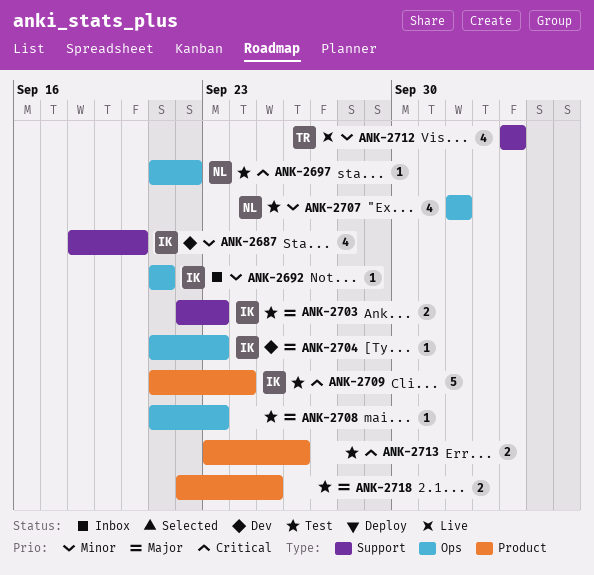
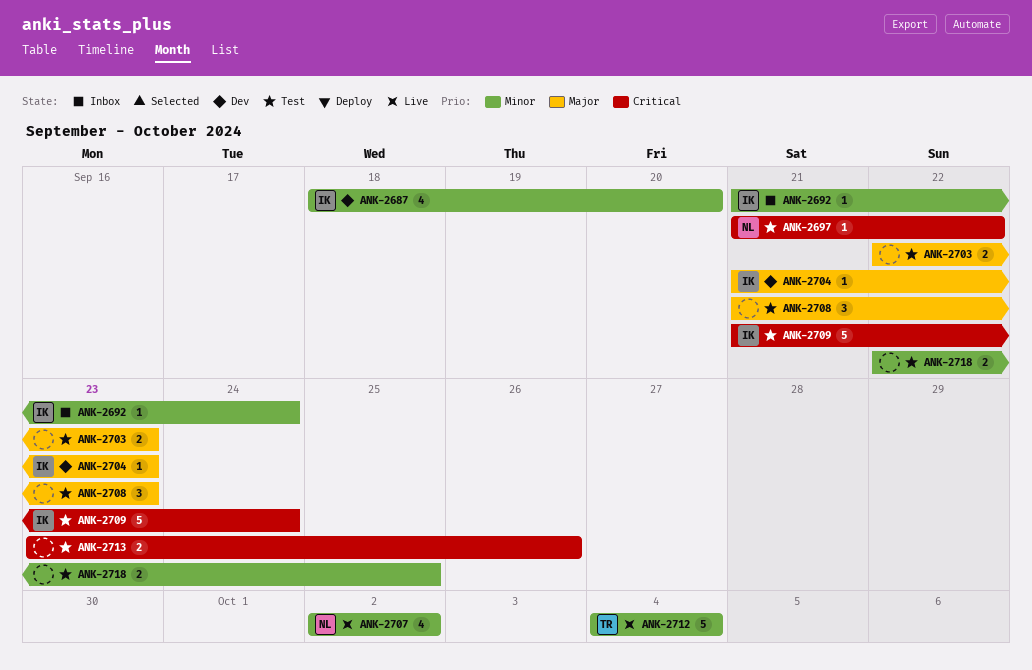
ANK-2692, due: Sep 21 -> Sep 24
ANK-2703, owner: IK -> none
ANK-2707, status: Test -> Live
ANK-2708, estimate: 1 -> 3
ANK-2712, estimate: 4 -> 5
ANK-2718, priority: Major -> Minor

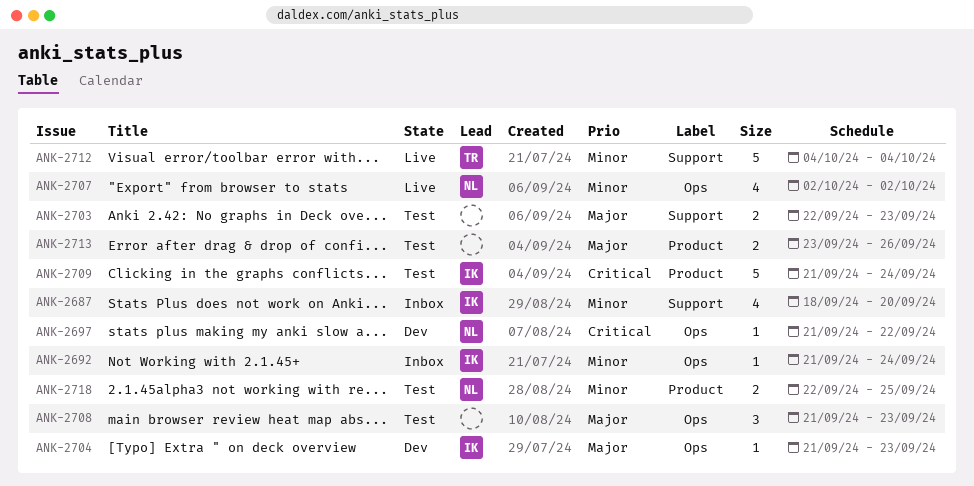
ANK-2687, status: Dev -> Inbox
ANK-2697, status: Test -> Dev
ANK-2713, priority: Critical -> Major
ANK-2718, owner: none -> NL

